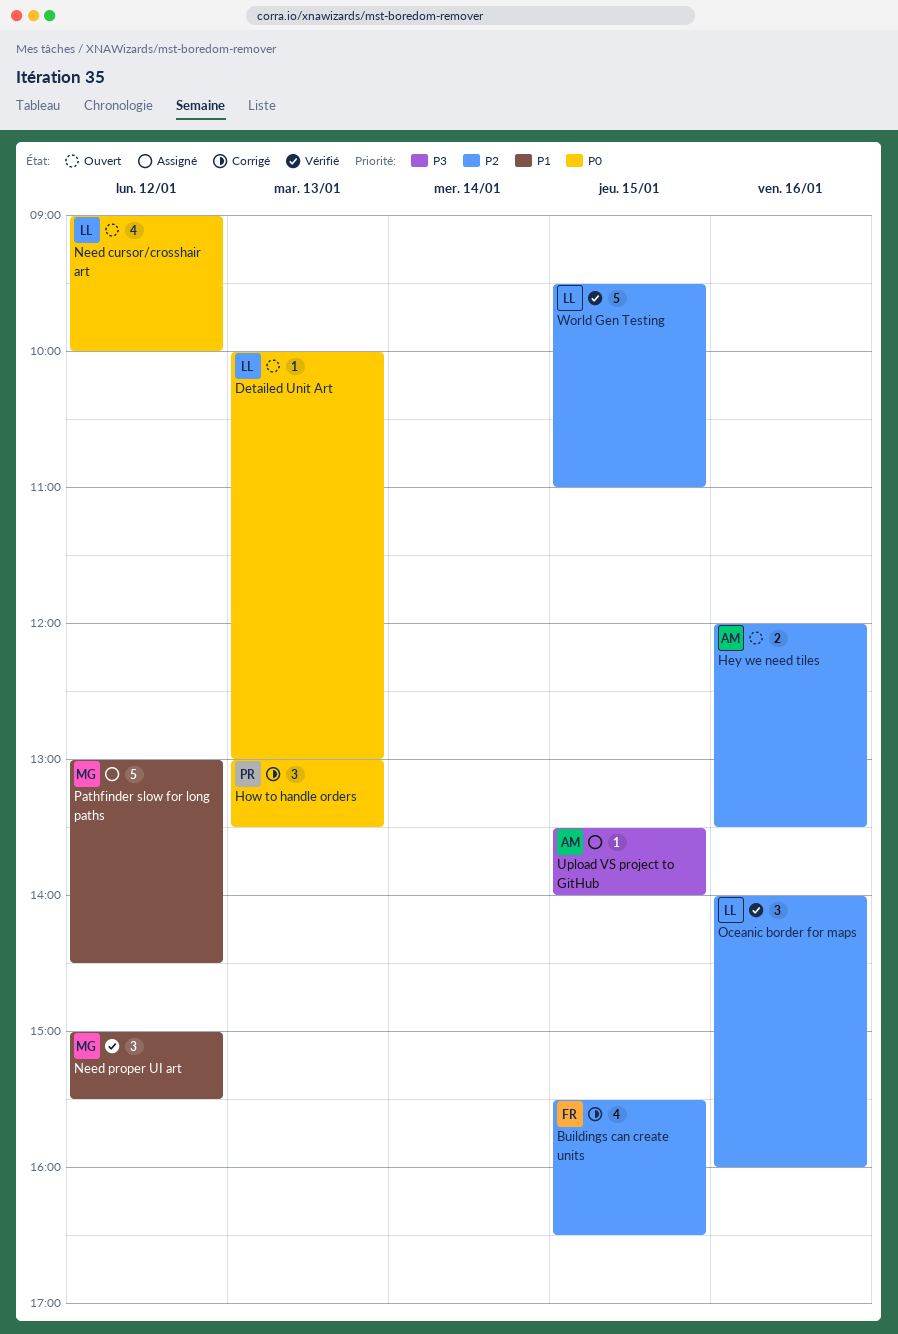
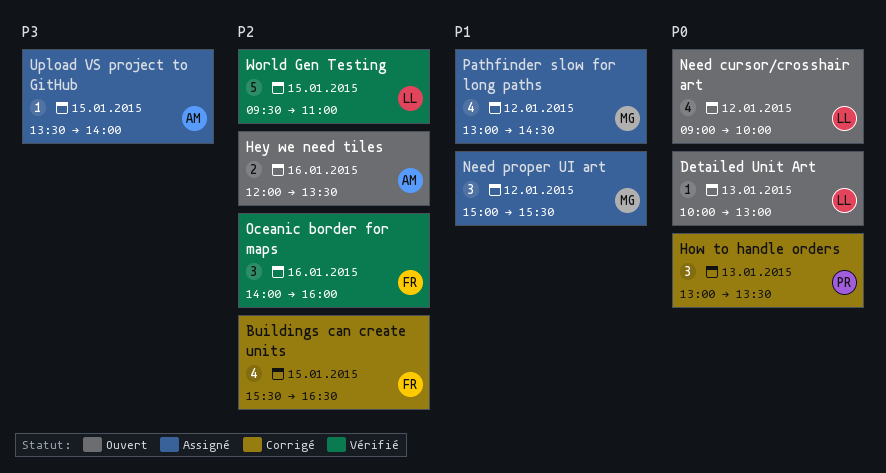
Need proper UI art, status: Vérifié -> Assigné
Oceanic border for maps, owner: LL -> FR
Pathfinder slow for long paths, estimate: 5 -> 4

